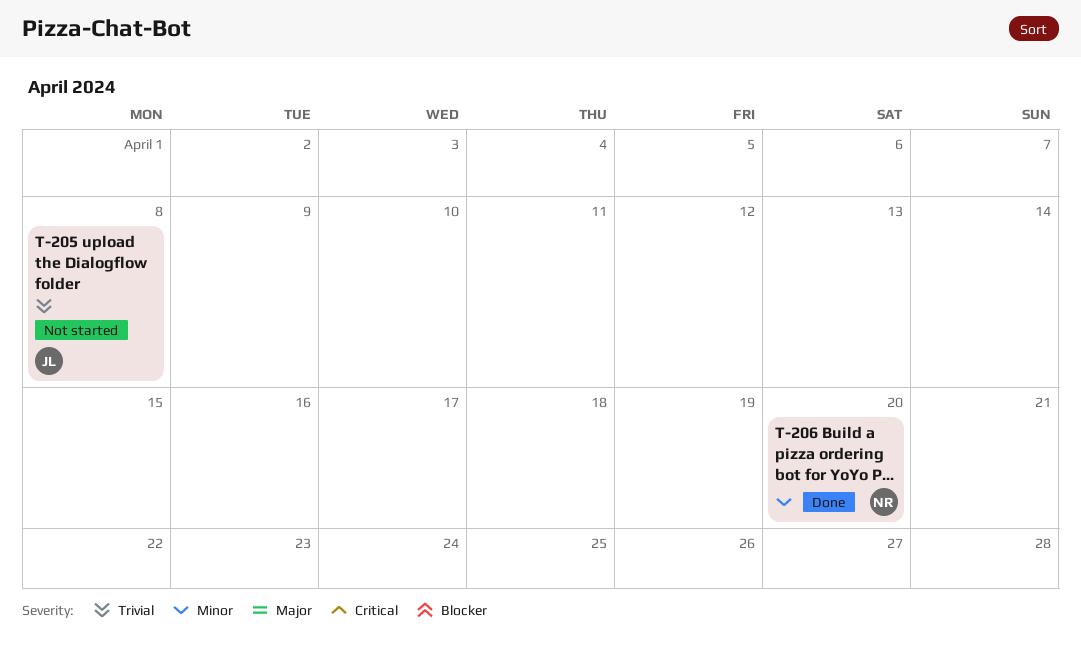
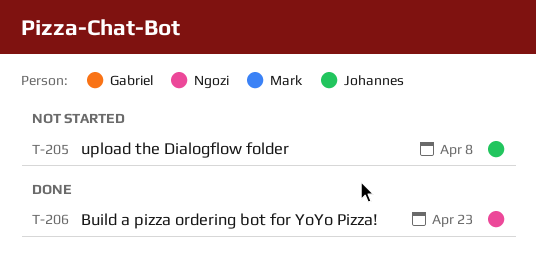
T-206, due: Apr 20 -> Apr 23

